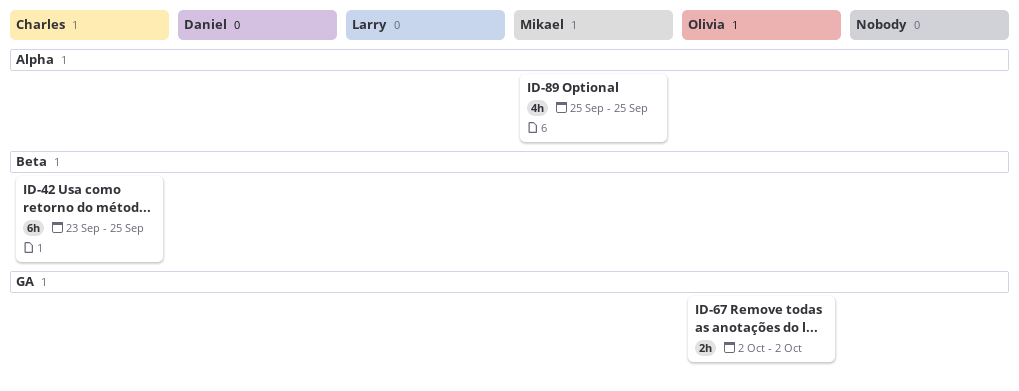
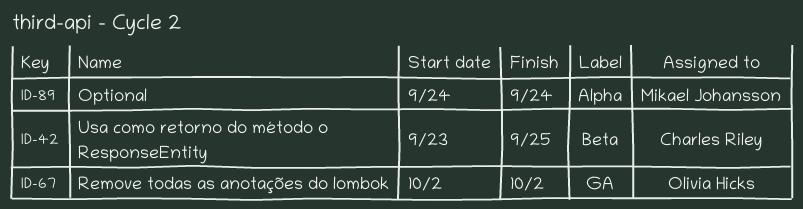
ID-89, start: Sep 25 -> Sep 24
ID-89, due: Sep 25 -> Sep 24

